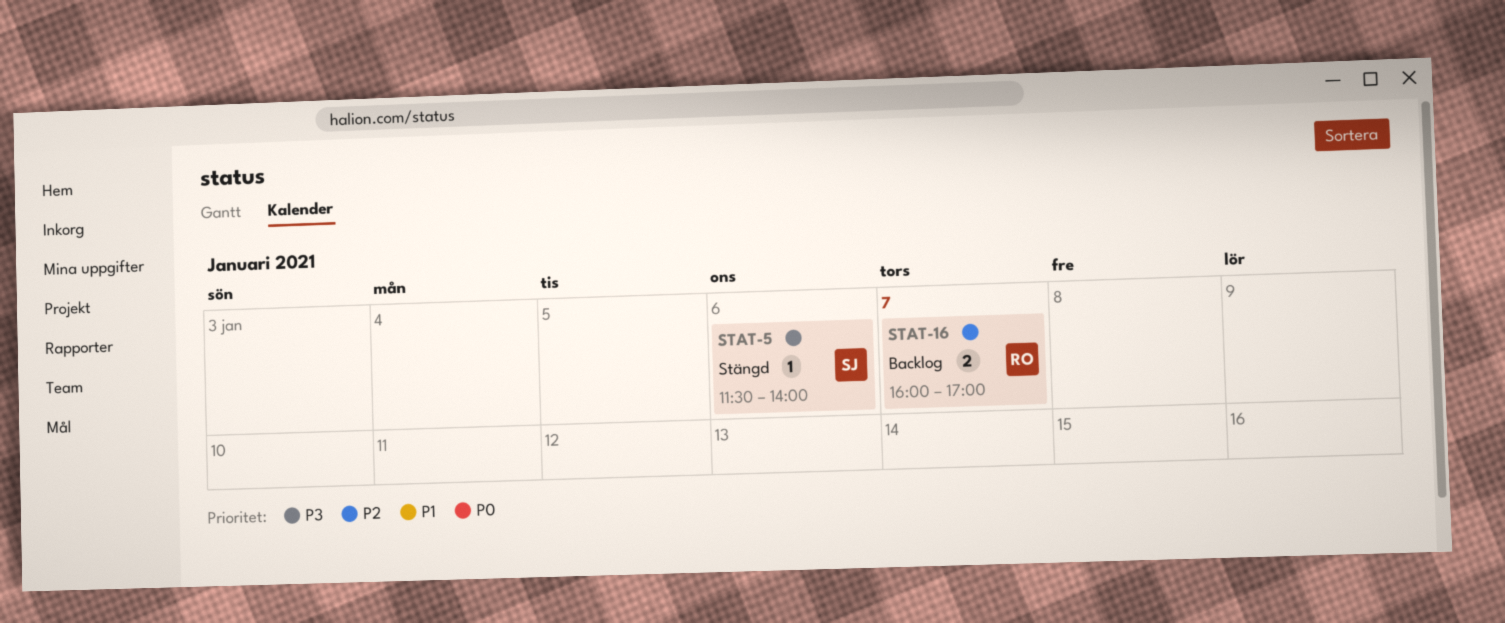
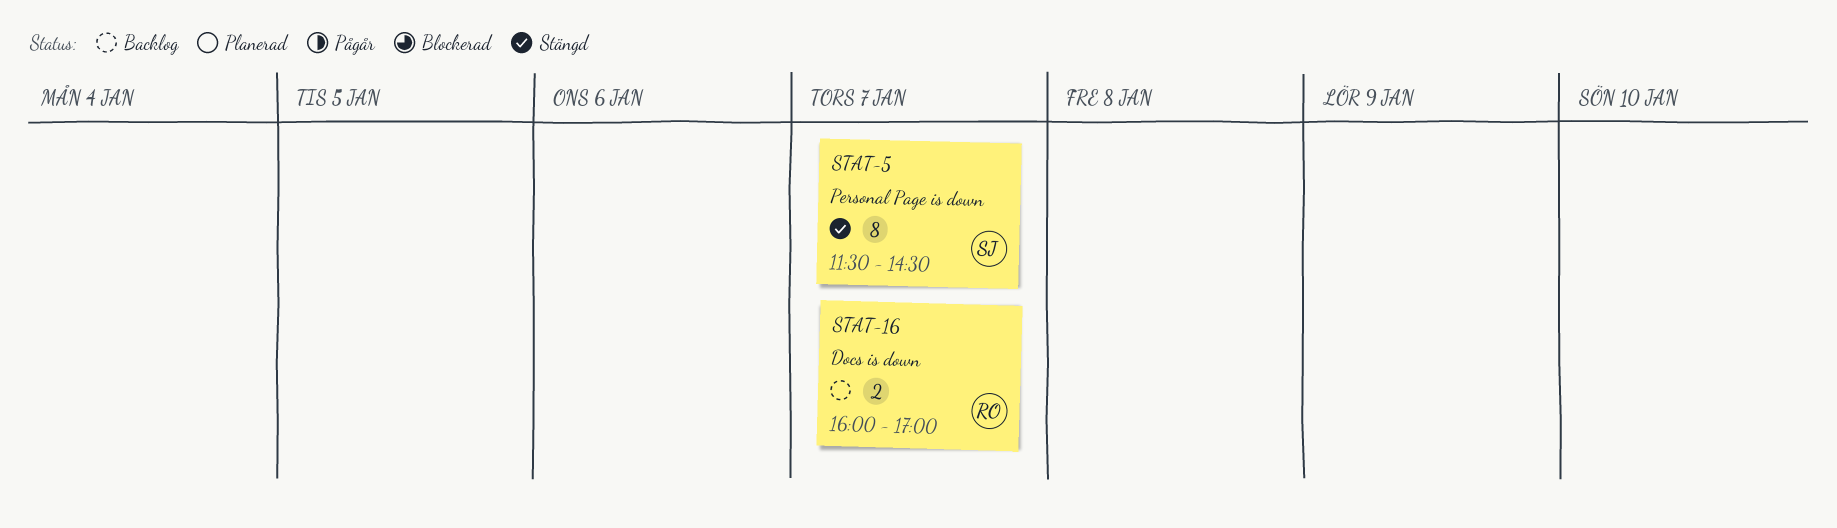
STAT-5, estimate: 1 -> 8
STAT-5, day: Jan 6 -> Jan 7
STAT-5, ends: 14:00 -> 14:30

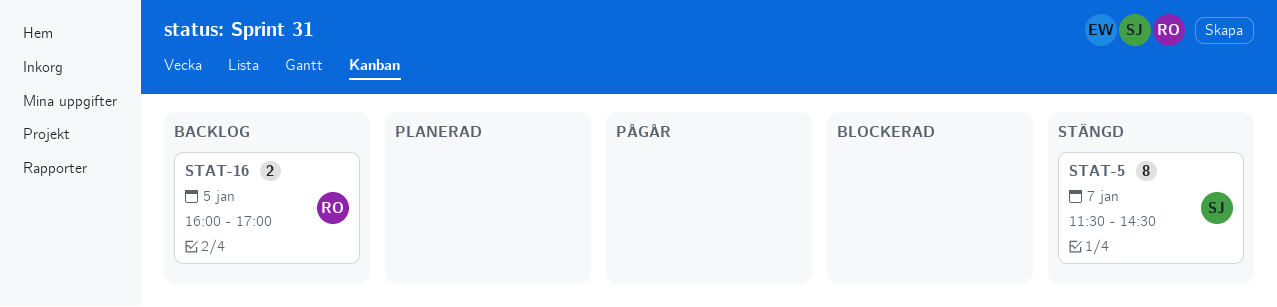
STAT-16, day: Jan 7 -> Jan 5

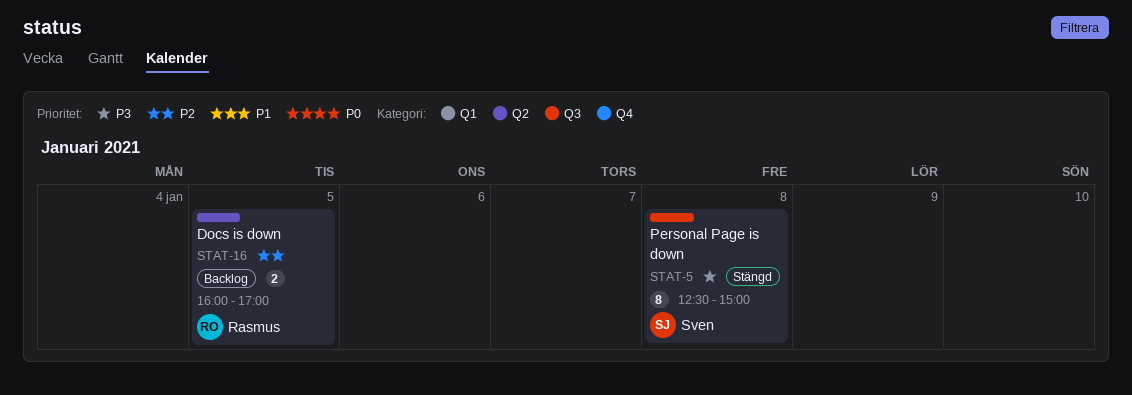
STAT-5, day: Jan 7 -> Jan 8
STAT-5, begins: 11:30 -> 12:30
STAT-5, ends: 14:30 -> 15:00

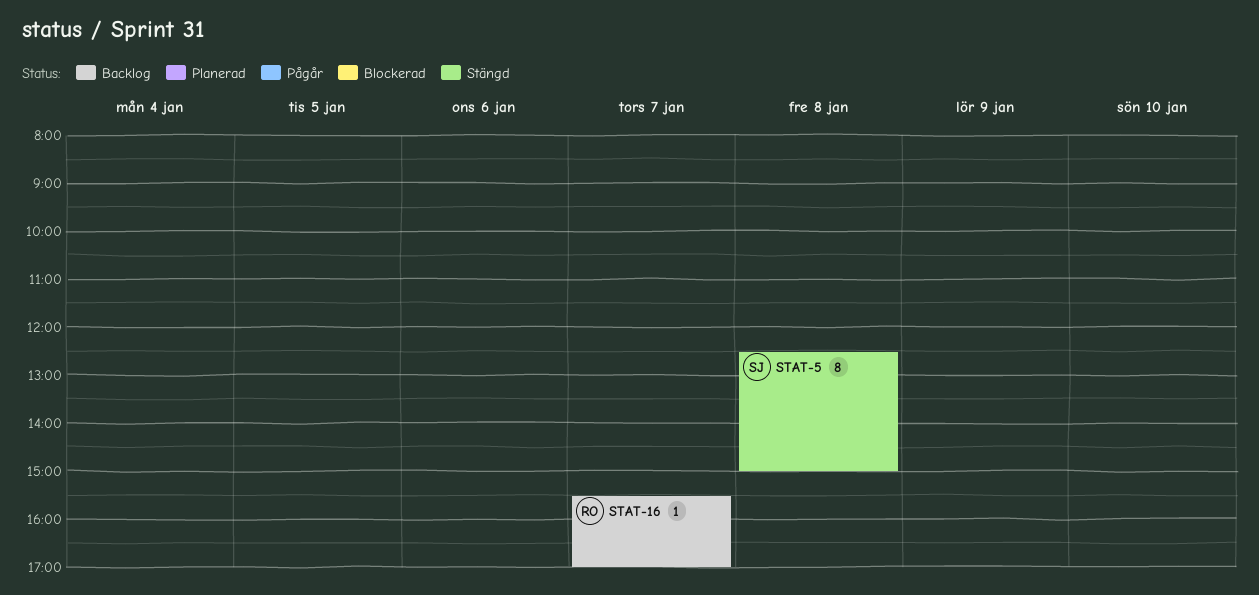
STAT-16, estimate: 2 -> 1
STAT-16, day: Jan 5 -> Jan 7
STAT-16, begins: 16:00 -> 15:30

